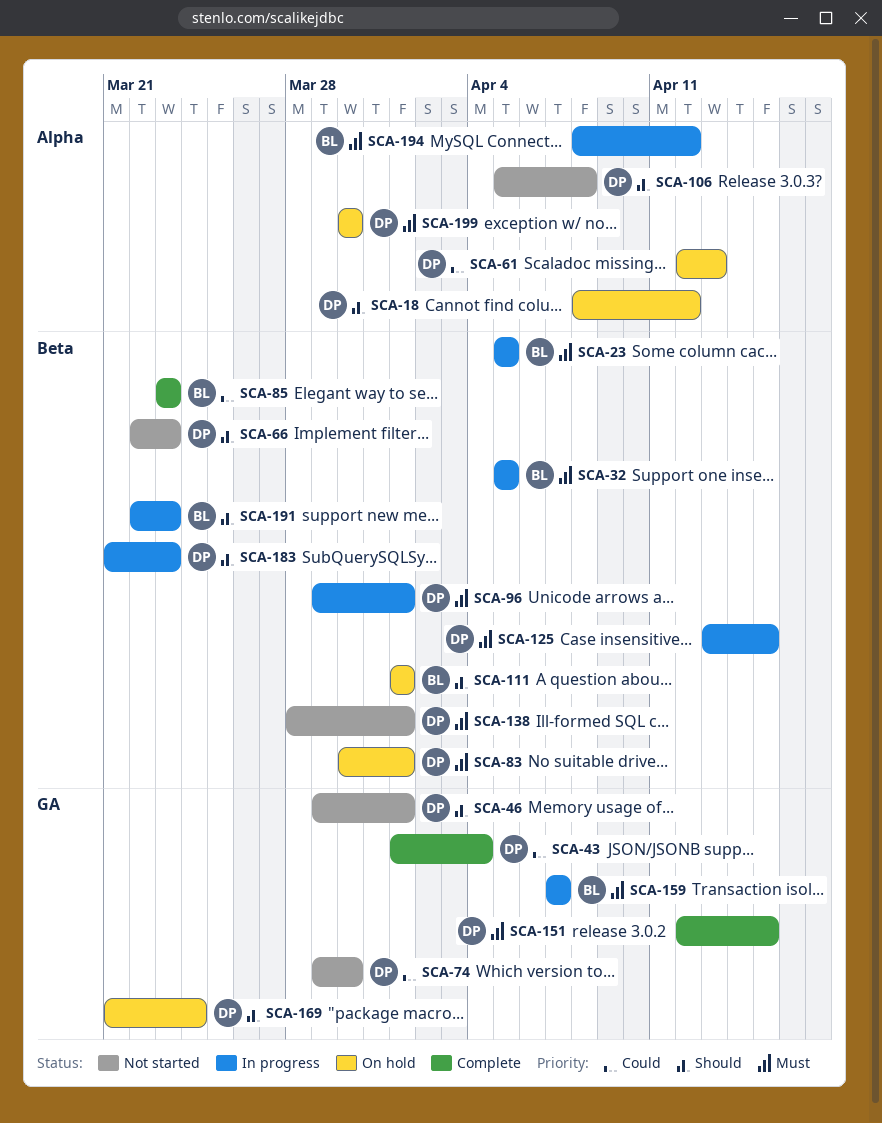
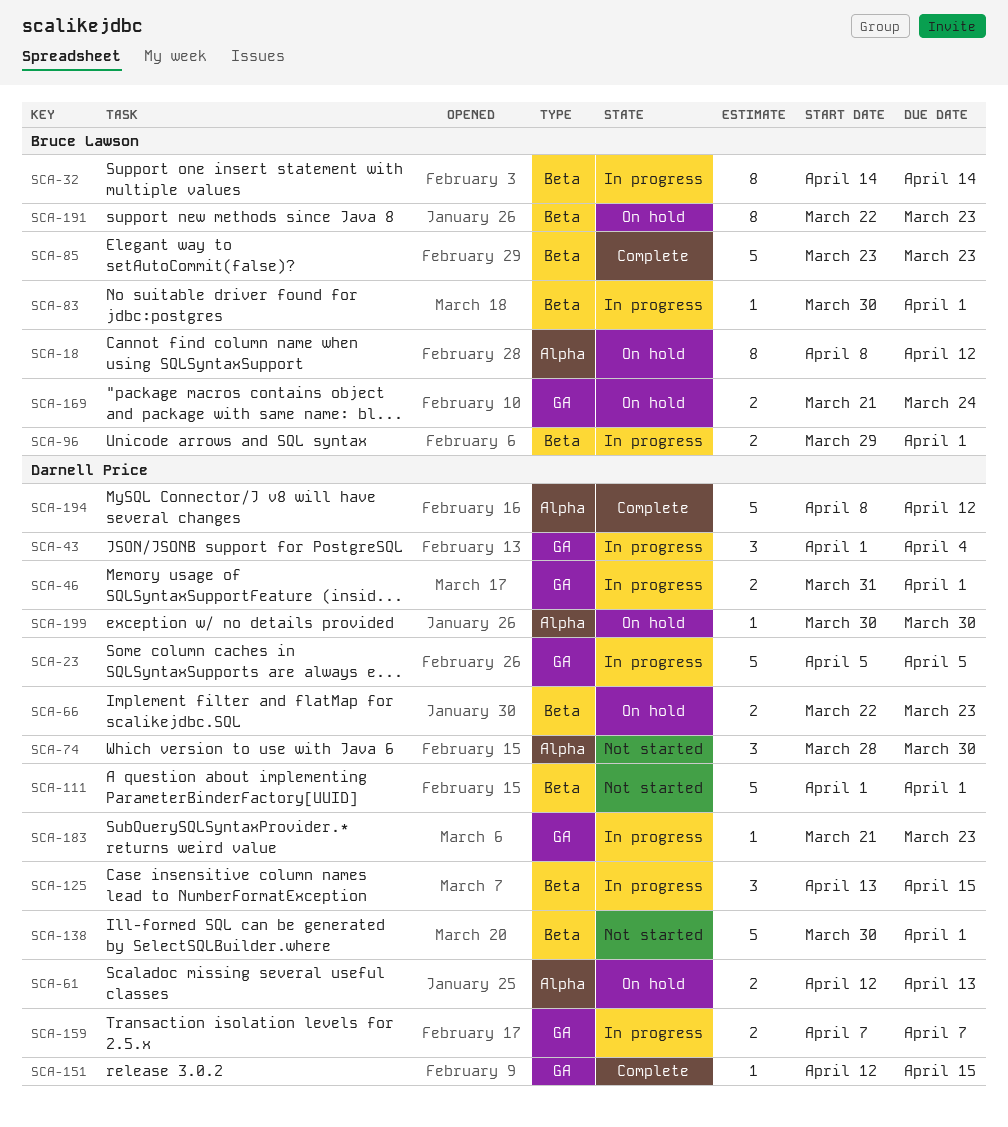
SCA-18, owner: Darnell Price -> Bruce Lawson
SCA-23, owner: Bruce Lawson -> Darnell Price
SCA-23, label: Beta -> GA
SCA-32, start: Apr 5 -> Apr 14
SCA-32, due: Apr 5 -> Apr 14
SCA-43, status: Complete -> In progress
SCA-46, status: Not started -> In progress
SCA-46, start: Mar 29 -> Mar 31
SCA-66, status: Not started -> On hold
SCA-74, label: GA -> Alpha
SCA-74, start: Mar 29 -> Mar 28
SCA-83, status: On hold -> In progress
SCA-83, owner: Darnell Price -> Bruce Lawson
SCA-96, owner: Darnell Price -> Bruce Lawson
SCA-106: present -> none
SCA-111, status: On hold -> Not started
SCA-111, owner: Bruce Lawson -> Darnell Price
SCA-138, start: Mar 28 -> Mar 30
SCA-159, owner: Bruce Lawson -> Darnell Price
SCA-169, owner: Darnell Price -> Bruce Lawson
SCA-183, label: Beta -> GA
SCA-191, status: In progress -> On hold
SCA-194, status: In progress -> Complete
SCA-194, owner: Bruce Lawson -> Darnell Price

